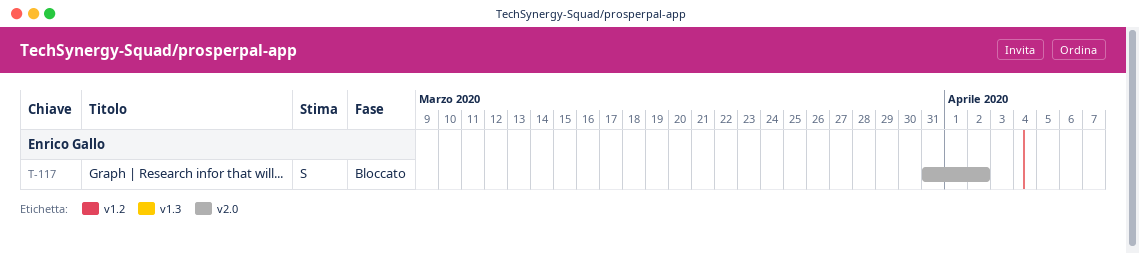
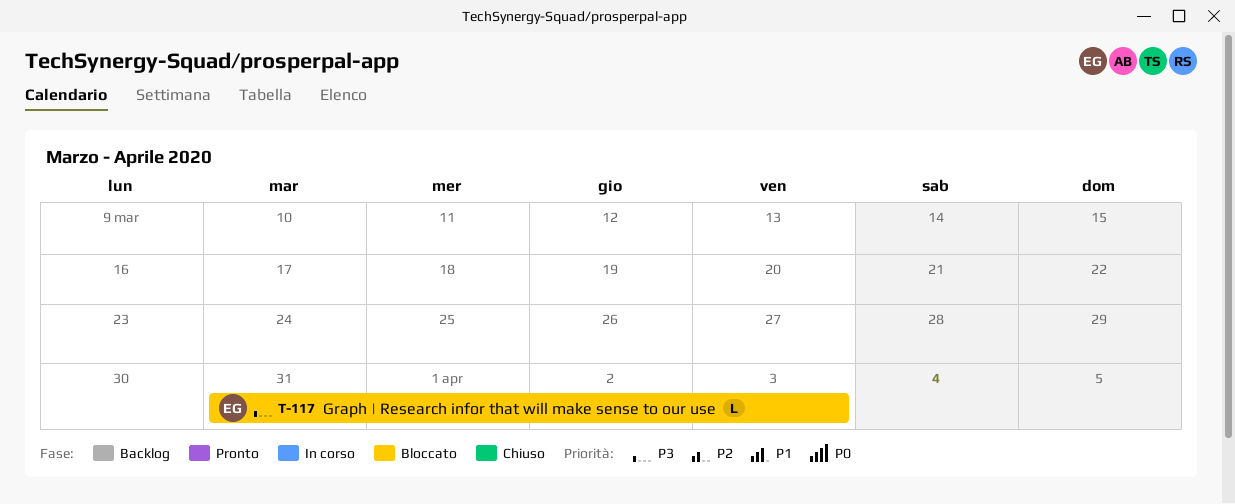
T-117, estimate: S -> L
T-117, due: Apr 2 -> Apr 3

